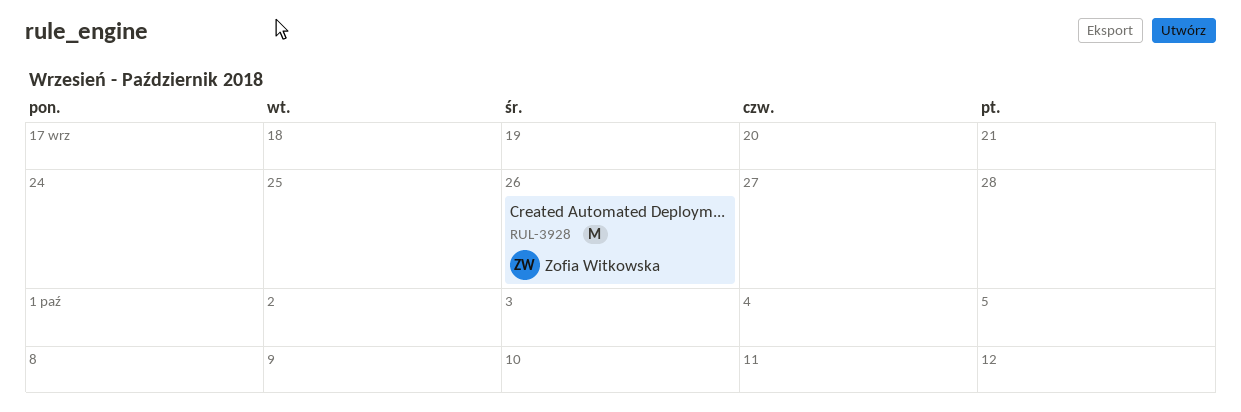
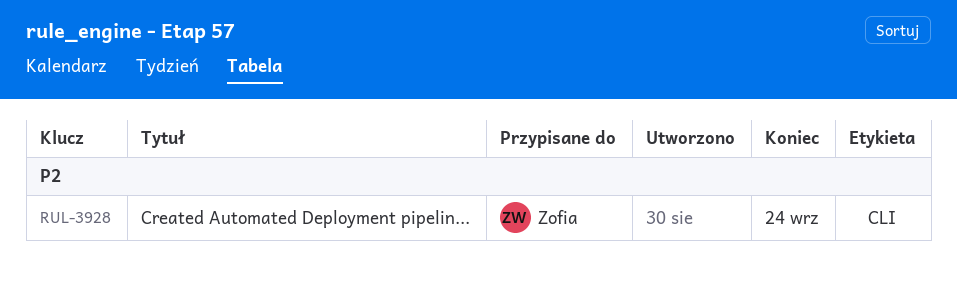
RUL-3928, due: Sep 26 -> Sep 24

